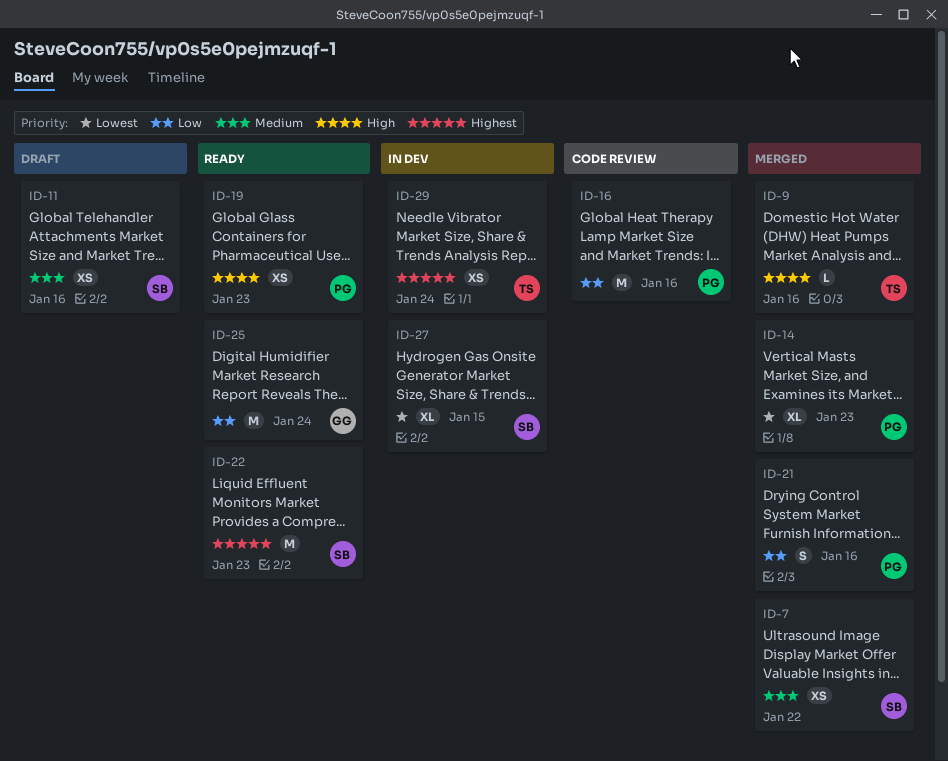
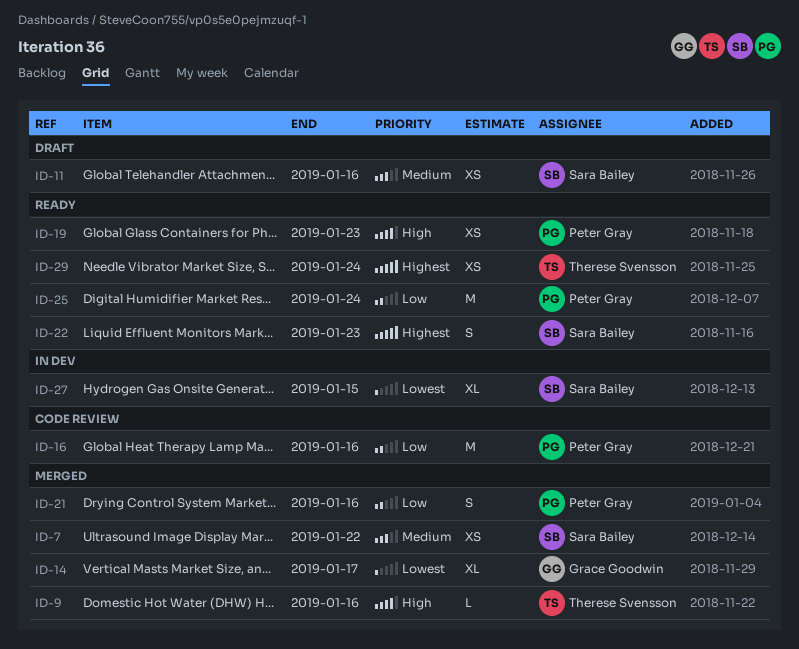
ID-14, owner: Peter Gray -> Grace Goodwin
ID-14, due: Jan 23 -> Jan 17
ID-22, estimate: M -> S
ID-25, owner: Grace Goodwin -> Peter Gray
ID-29, status: In dev -> Ready

